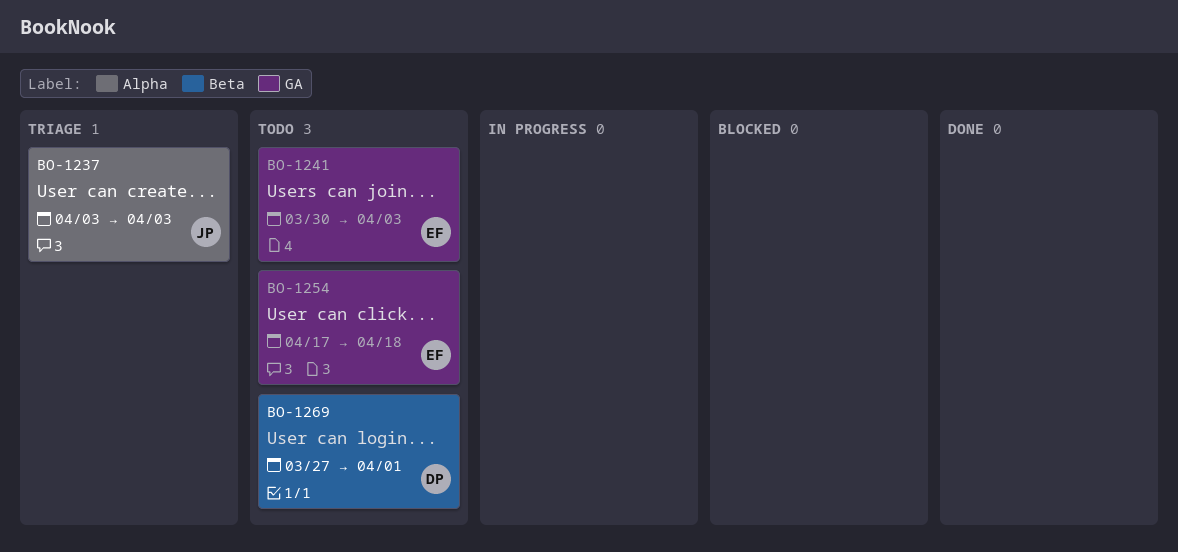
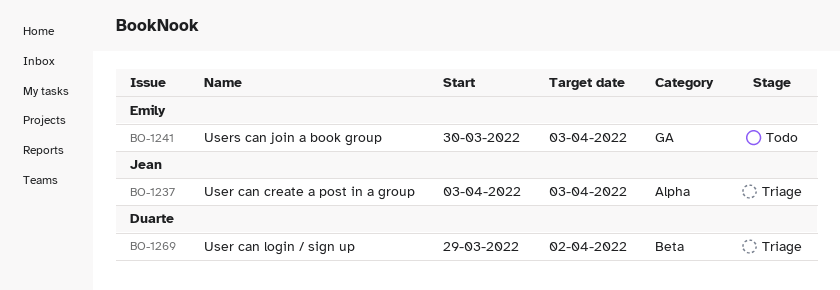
BO-1254: present -> none
BO-1269, status: Todo -> Triage
BO-1269, start: Mar 27 -> Mar 29
BO-1269, due: Apr 1 -> Apr 2

